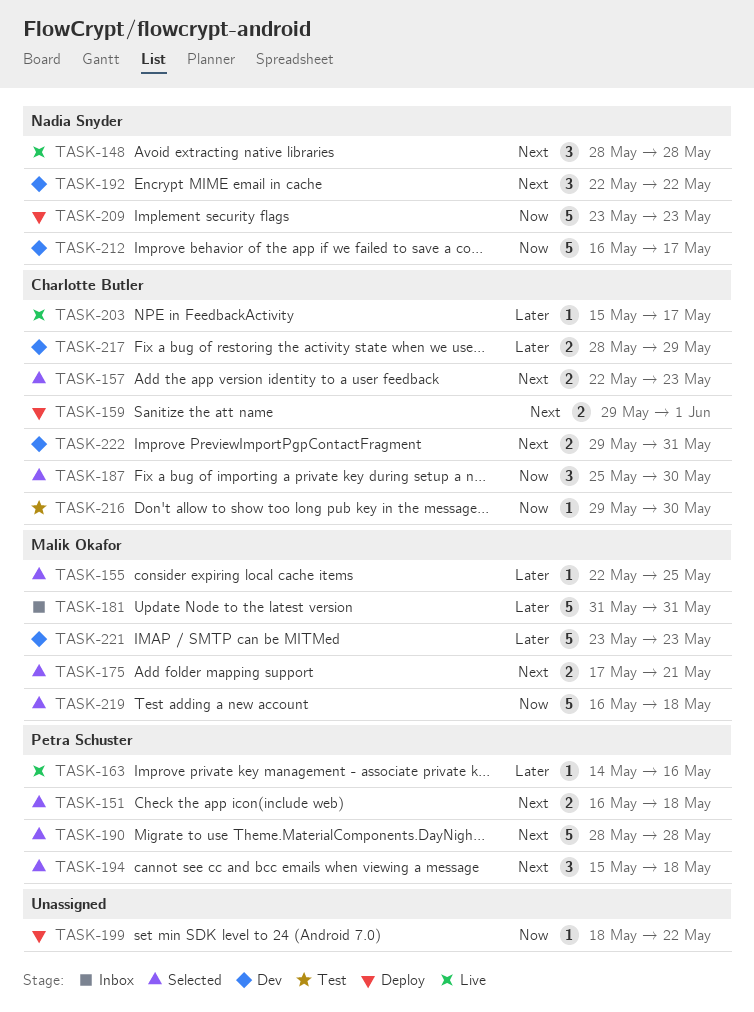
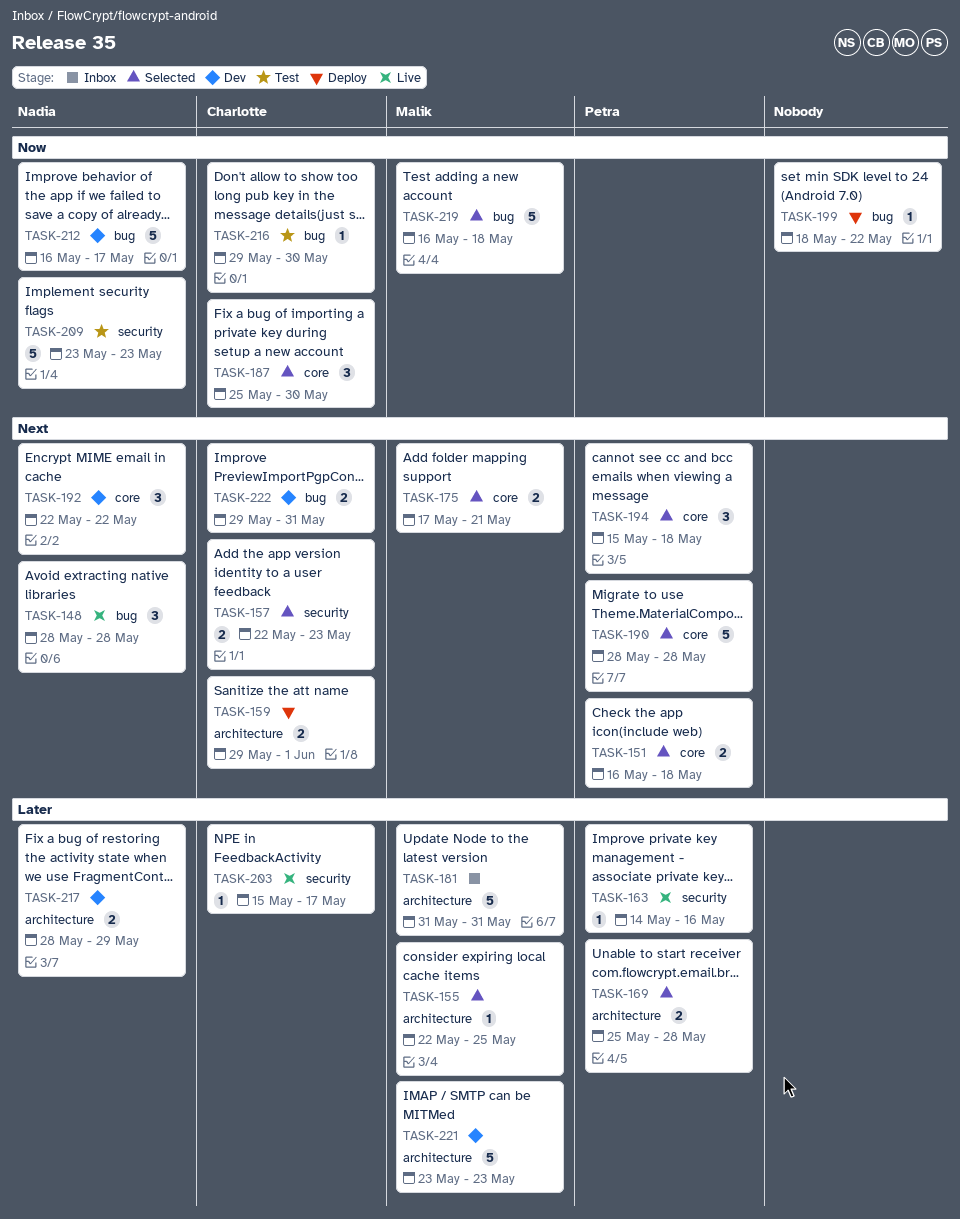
TASK-169: none -> present
TASK-209, status: Deploy -> Test
TASK-217, owner: Charlotte Butler -> Nadia Snyder

